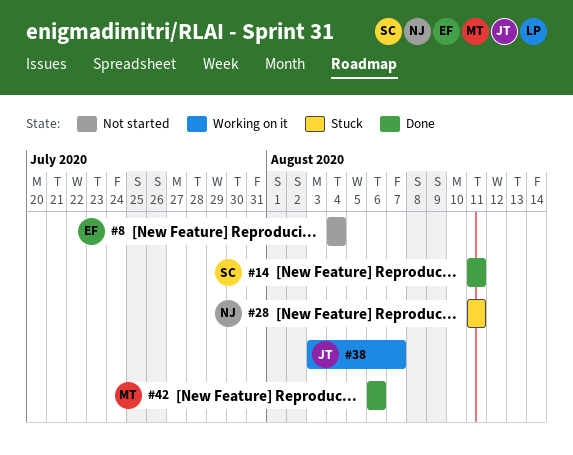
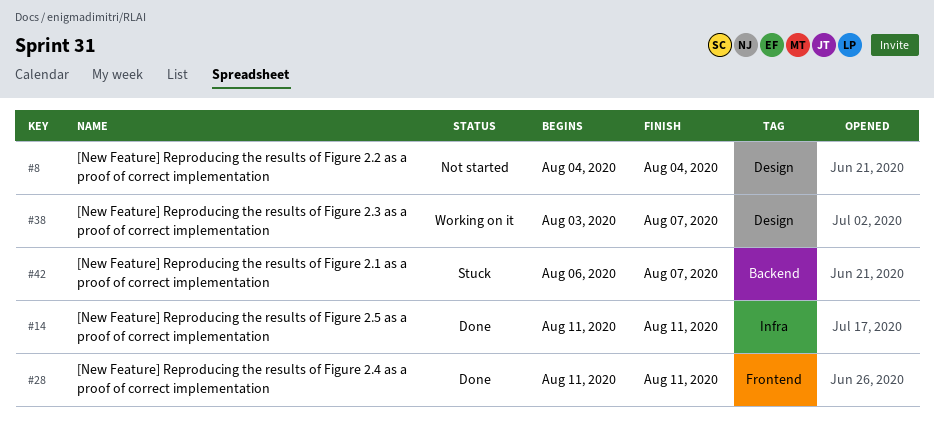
#28, status: Stuck -> Done
#42, status: Done -> Stuck
#42, due: Aug 6 -> Aug 7

